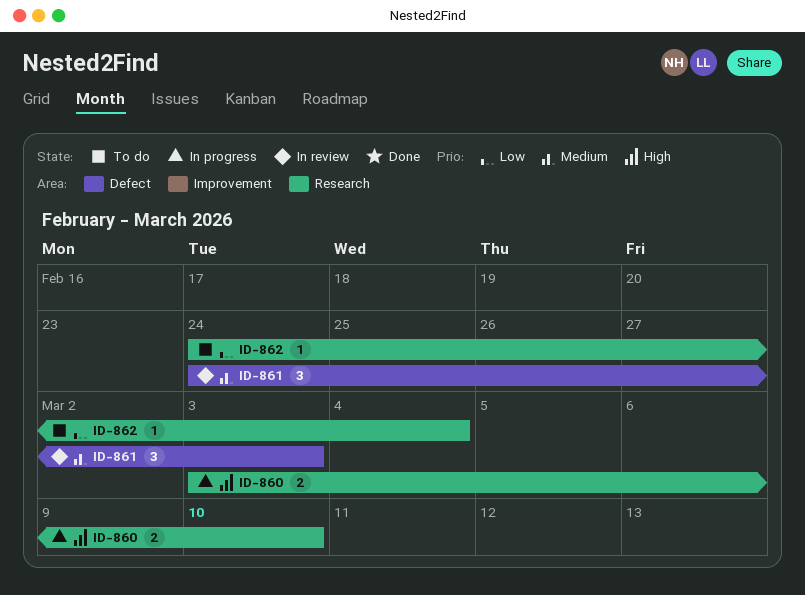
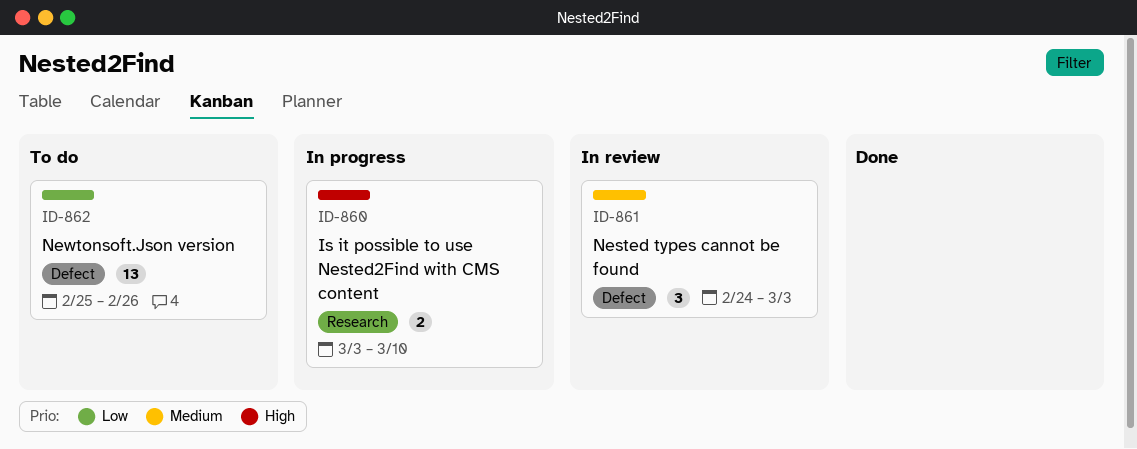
ID-862, label: Research -> Defect
ID-862, estimate: 1 -> 13
ID-862, start: Feb 24 -> Feb 25
ID-862, due: Mar 4 -> Feb 26

